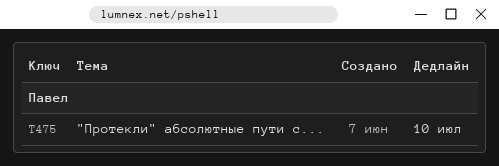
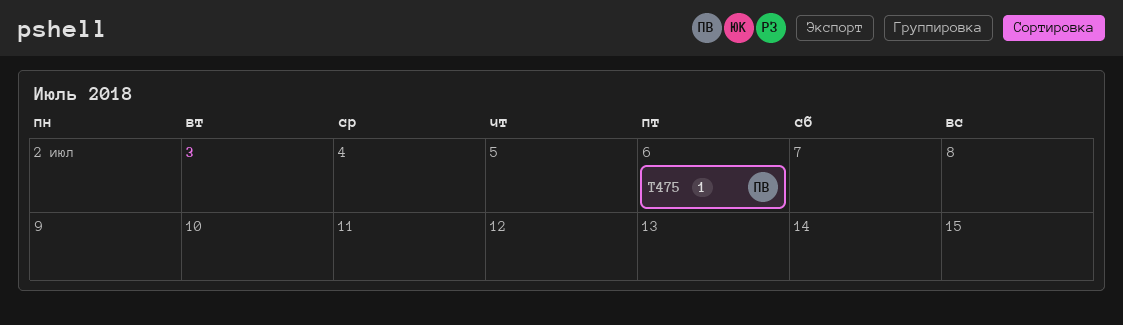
T475, due: Jul 10 -> Jul 6

